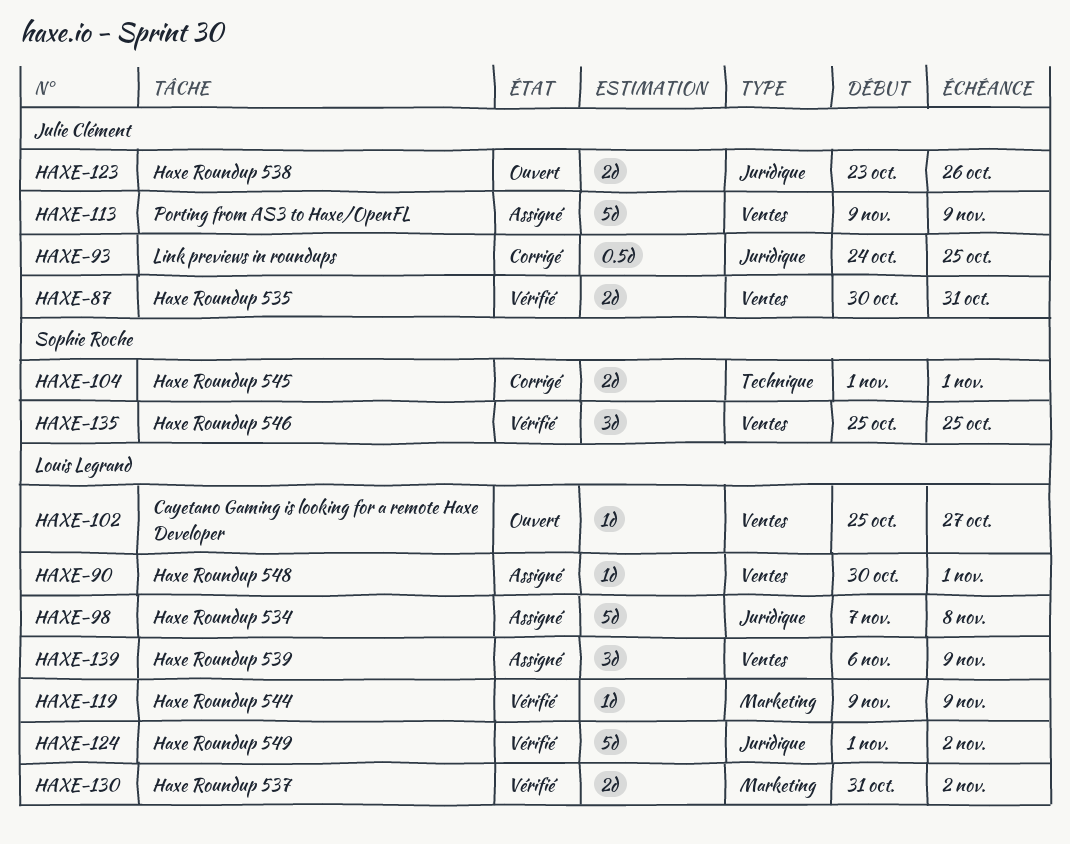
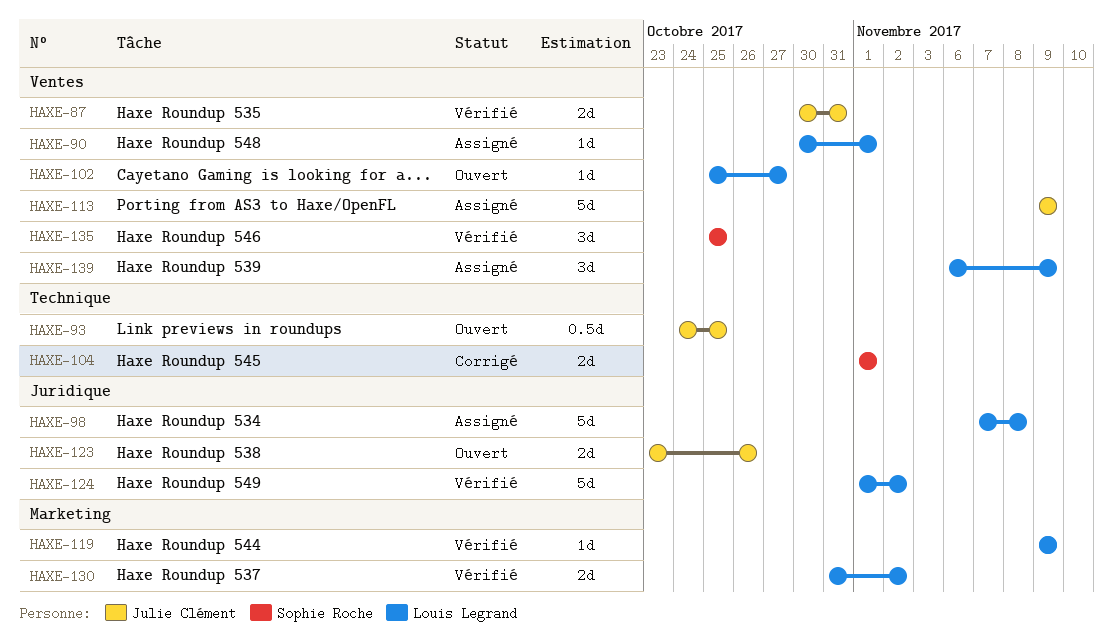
HAXE-93, status: Corrigé -> Ouvert
HAXE-93, label: Juridique -> Technique

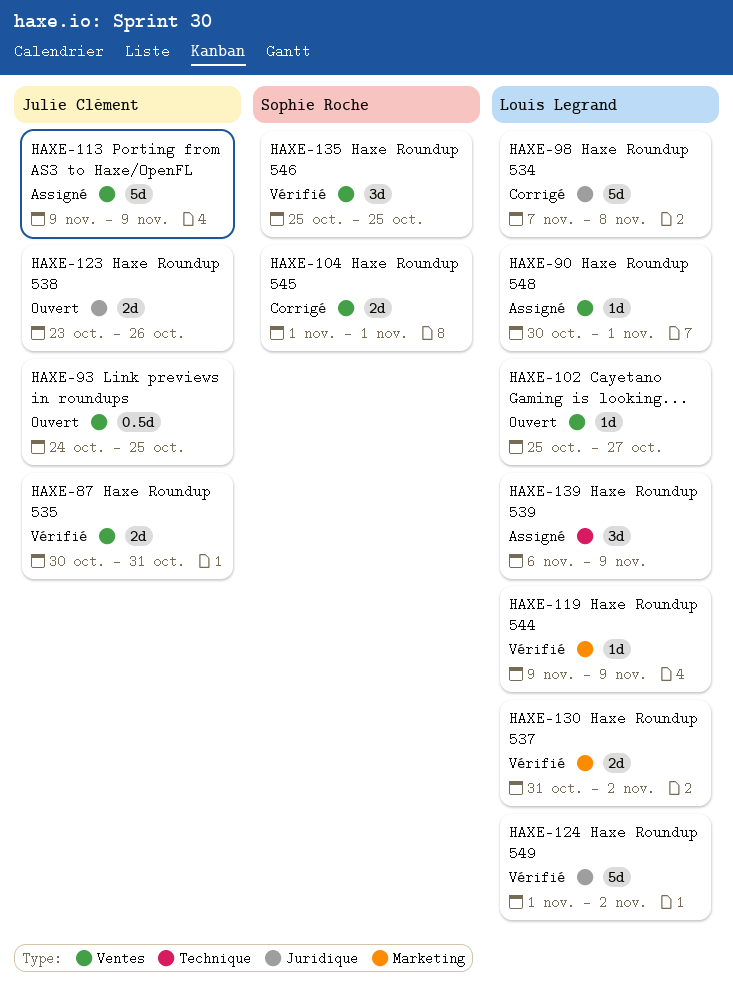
HAXE-93, label: Technique -> Ventes
HAXE-98, status: Assigné -> Corrigé
HAXE-104, label: Technique -> Ventes
HAXE-139, label: Ventes -> Technique

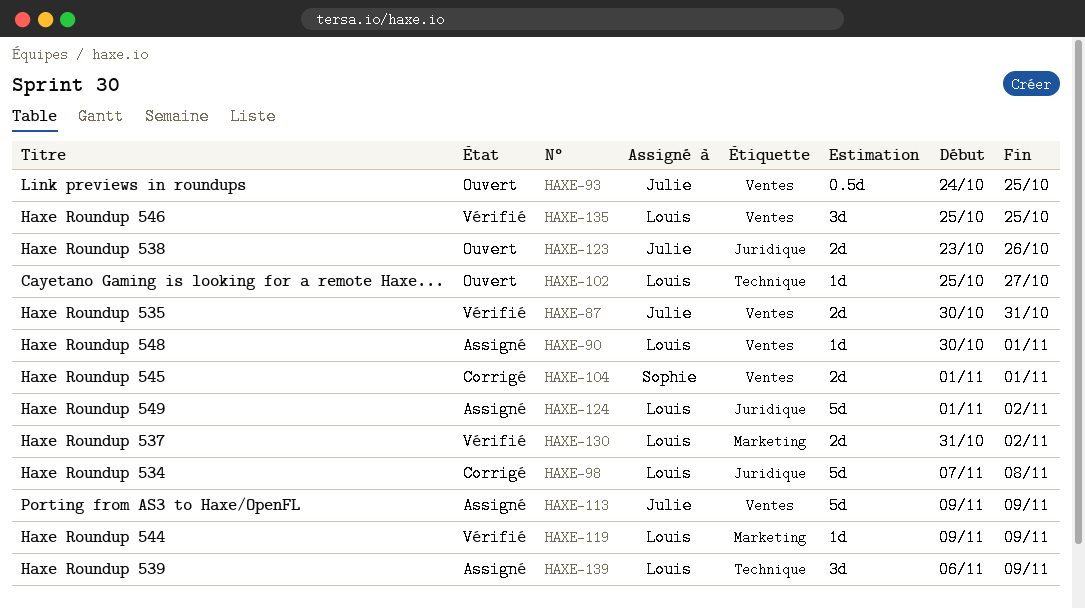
HAXE-102, label: Ventes -> Technique
HAXE-124, status: Vérifié -> Assigné
HAXE-135, owner: Sophie Roche -> Louis Legrand

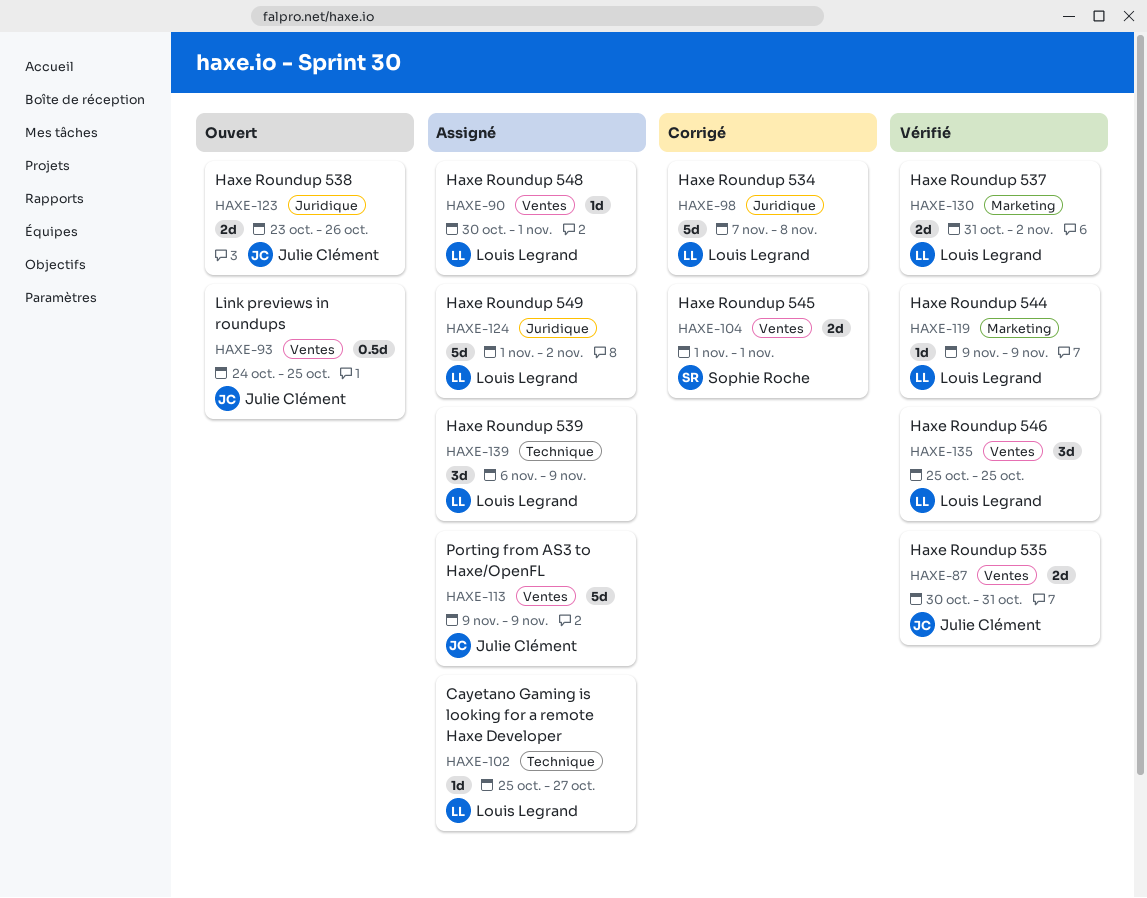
HAXE-102, status: Ouvert -> Assigné

